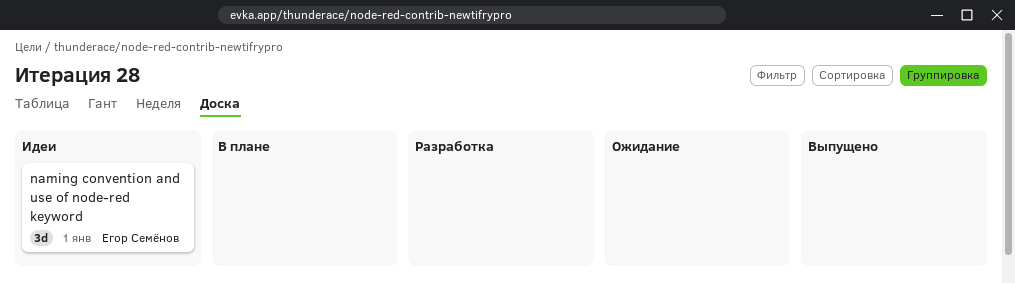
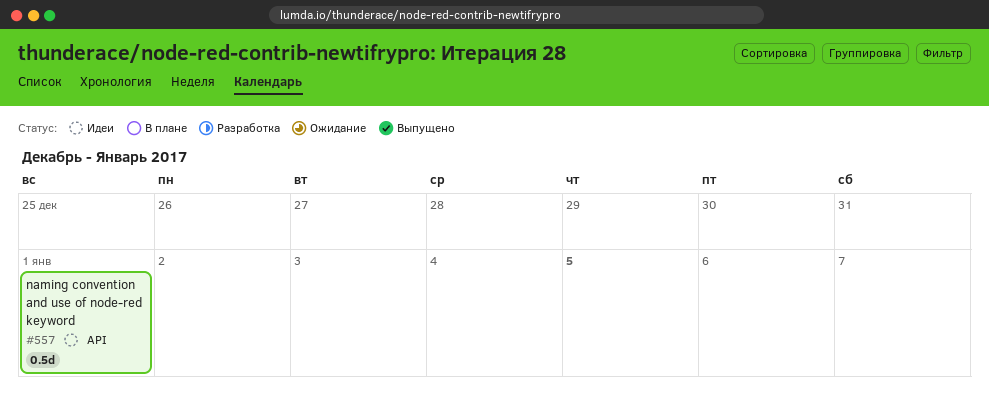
naming convention and use of node-red keyword, estimate: 3d -> 0.5d

